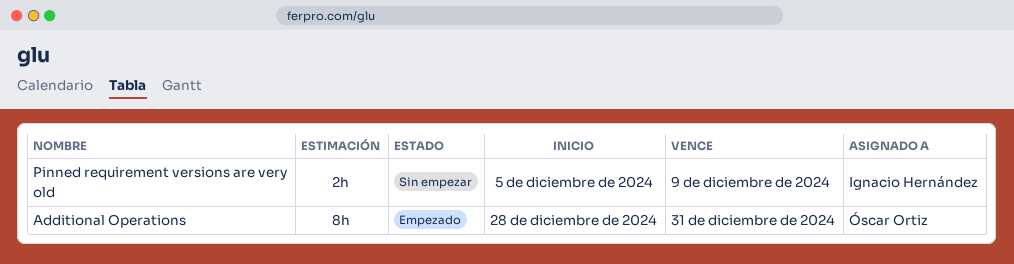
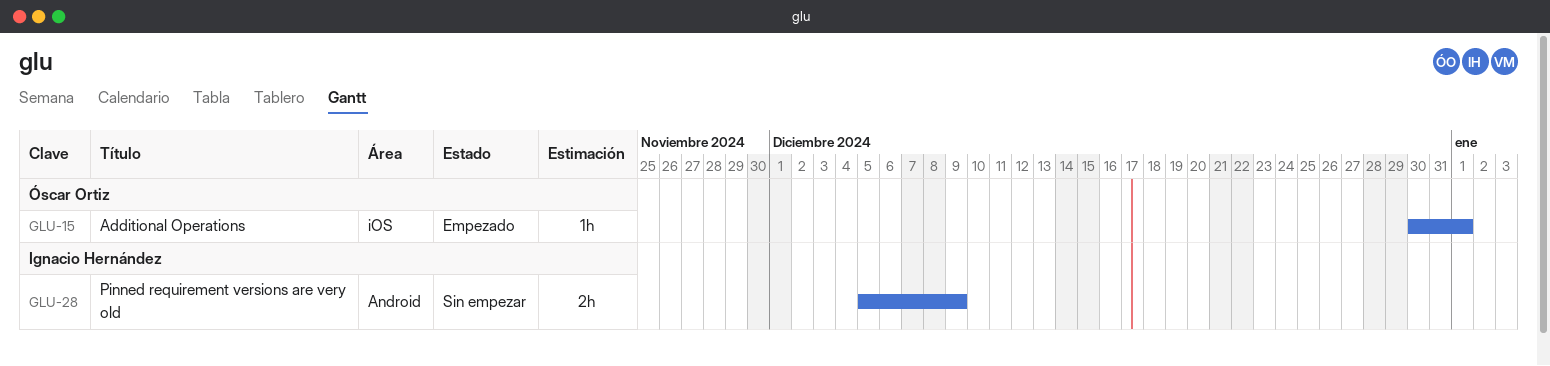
Additional Operations, estimate: 8h -> 1h
Additional Operations, start: Dec 28 -> Dec 30
Additional Operations, due: Dec 31 -> Jan 1

